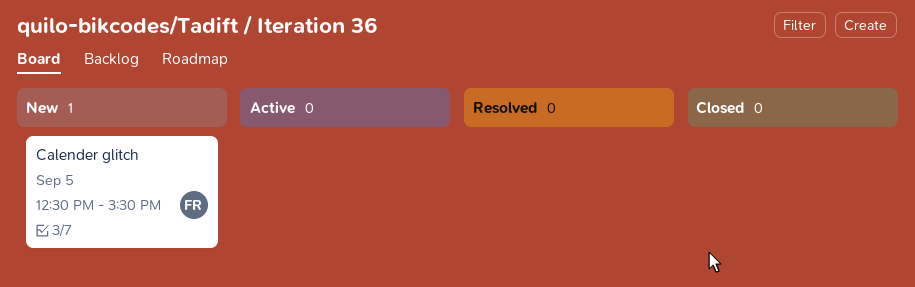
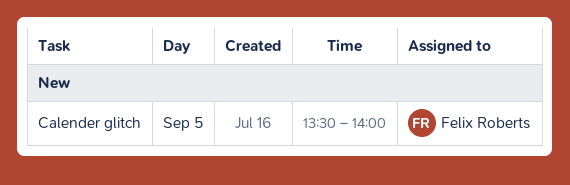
Calender glitch, begins: 12:30 -> 13:30
Calender glitch, ends: 15:30 -> 14:00

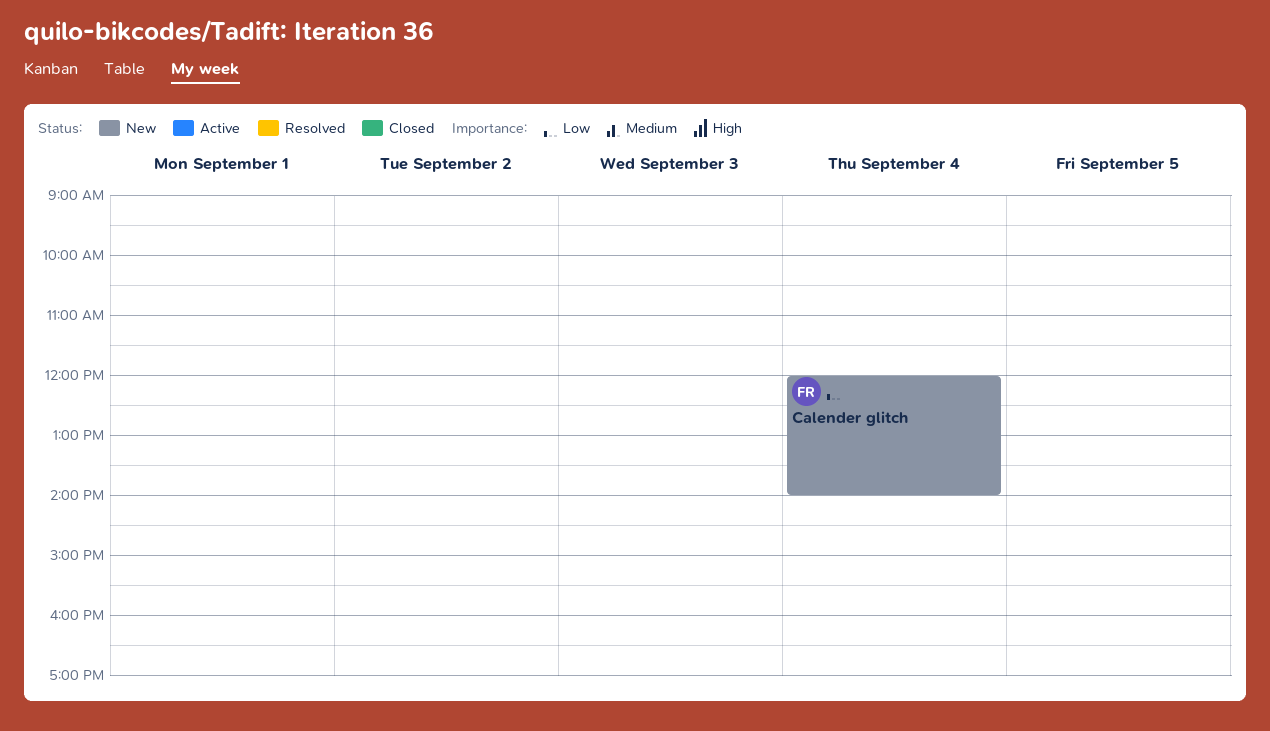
Calender glitch, day: Sep 5 -> Sep 4
Calender glitch, begins: 13:30 -> 12:00

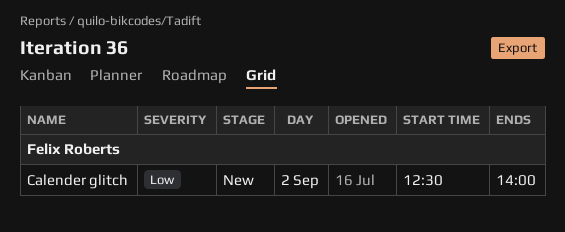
Calender glitch, day: Sep 4 -> Sep 2
Calender glitch, begins: 12:00 -> 12:30

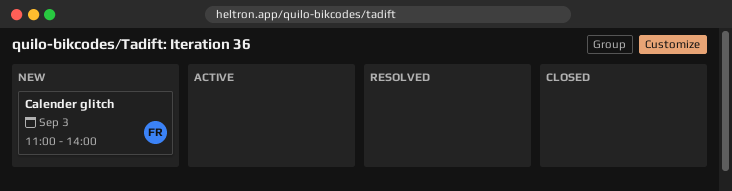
Calender glitch, day: Sep 2 -> Sep 3
Calender glitch, begins: 12:30 -> 11:00

